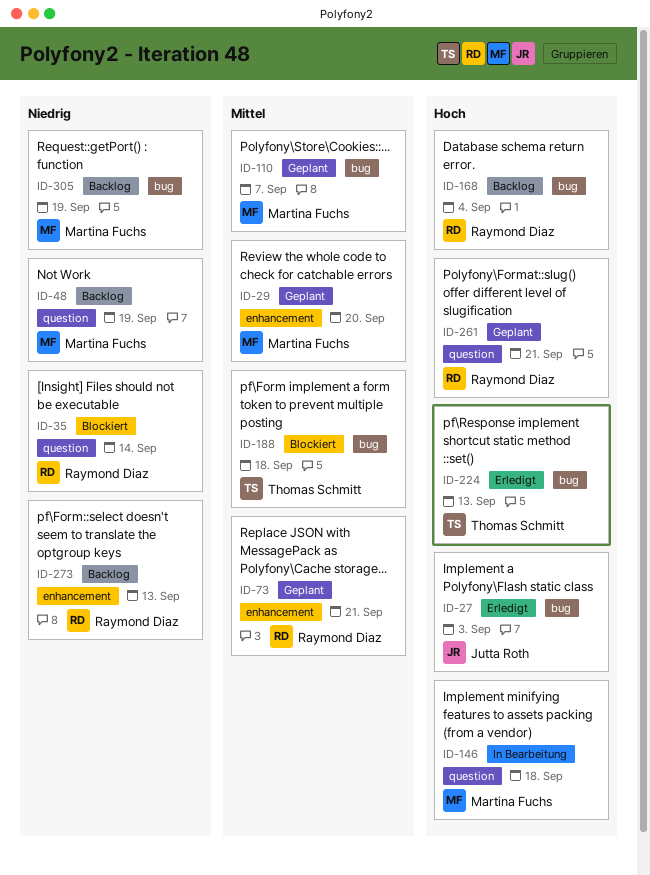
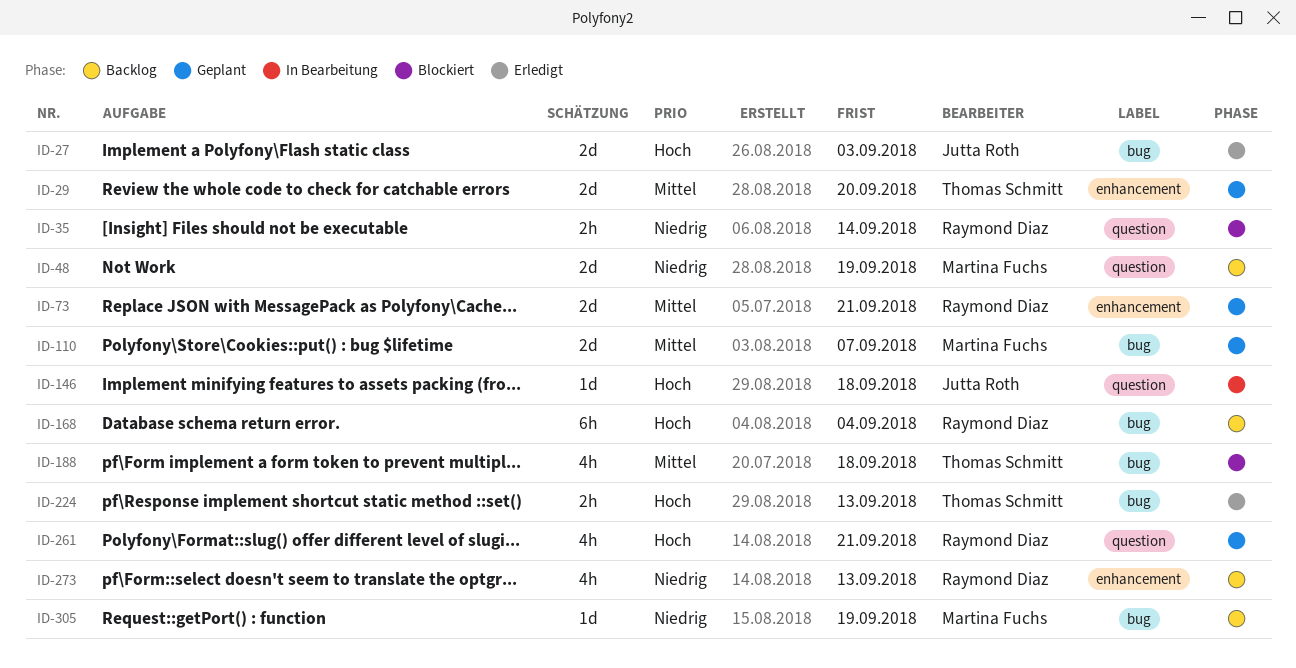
ID-29, owner: Martina Fuchs -> Thomas Schmitt
ID-146, owner: Martina Fuchs -> Jutta Roth

